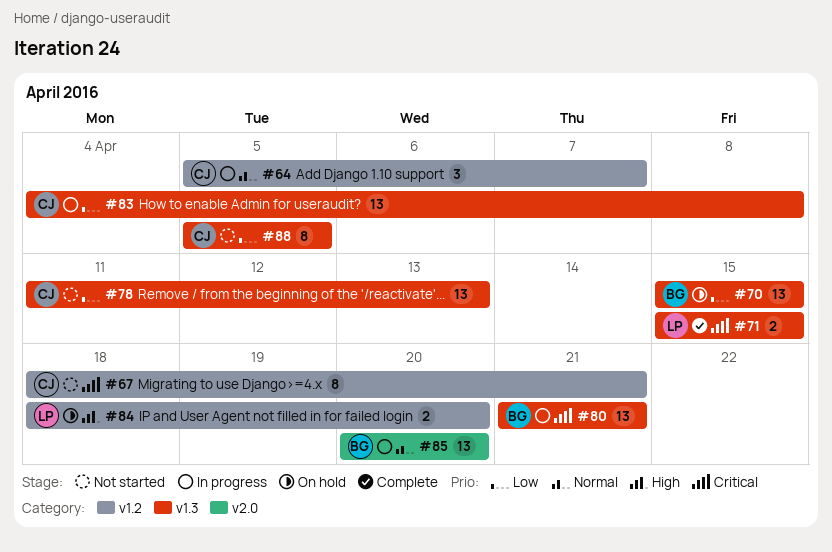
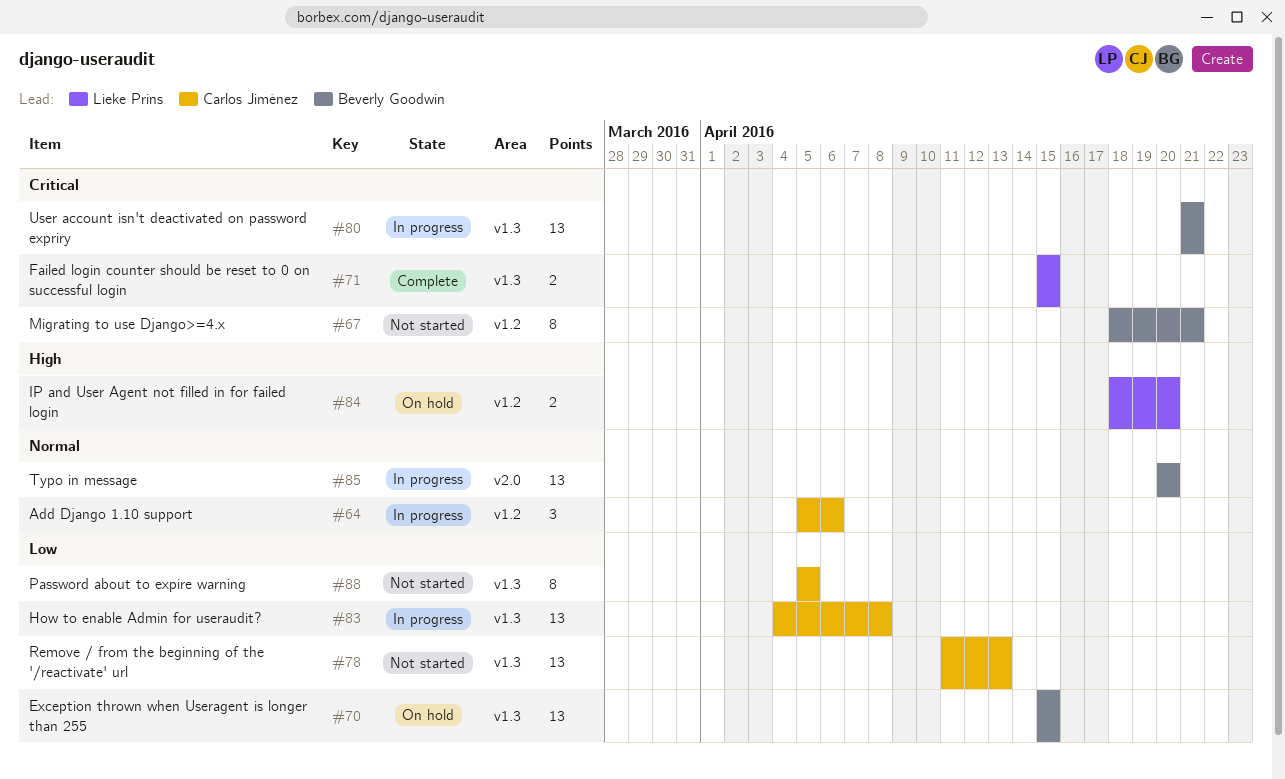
#64, due: Apr 7 -> Apr 6
#67, owner: Carlos Jiménez -> Beverly Goodwin

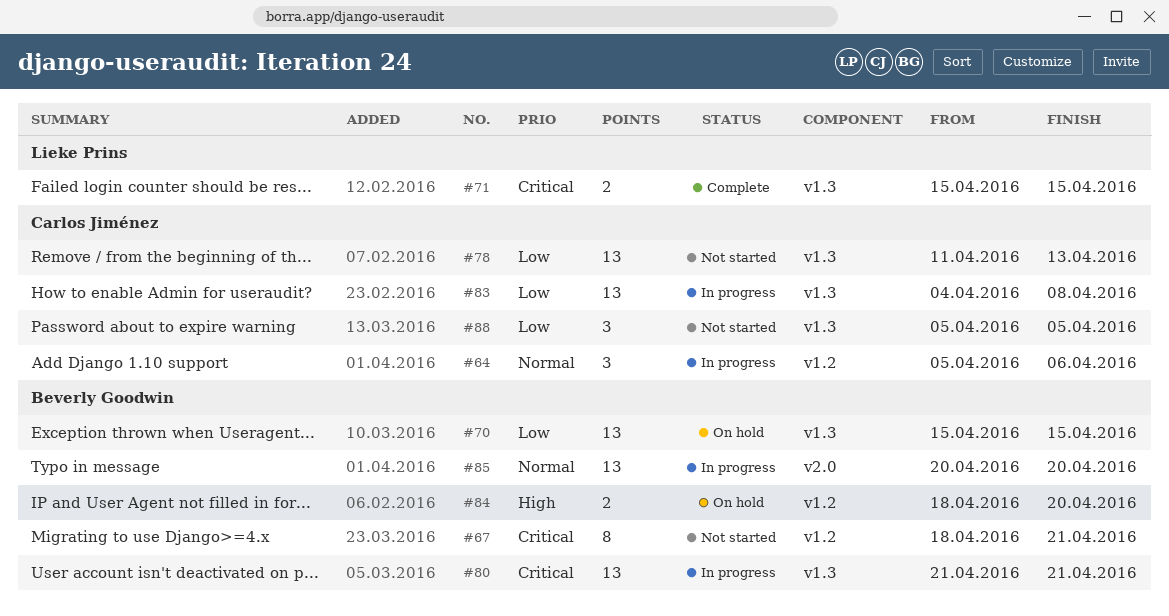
#84, owner: Lieke Prins -> Beverly Goodwin
#88, estimate: 8 -> 3

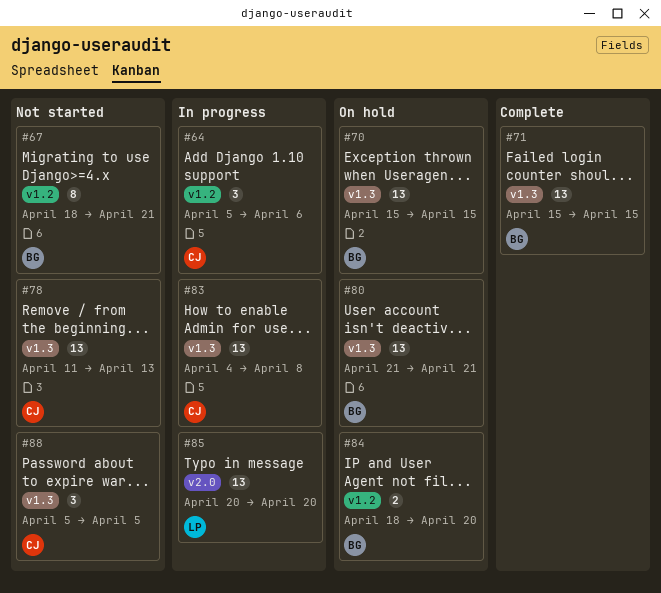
#71, owner: Lieke Prins -> Beverly Goodwin
#71, estimate: 2 -> 13
#80, status: In progress -> On hold
#85, owner: Beverly Goodwin -> Lieke Prins

